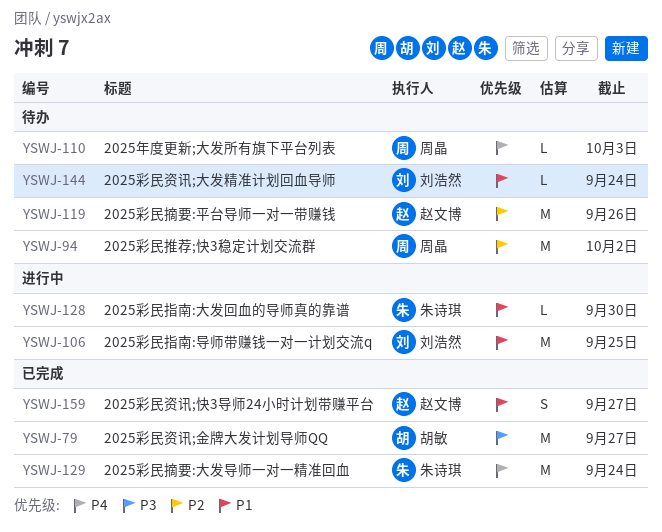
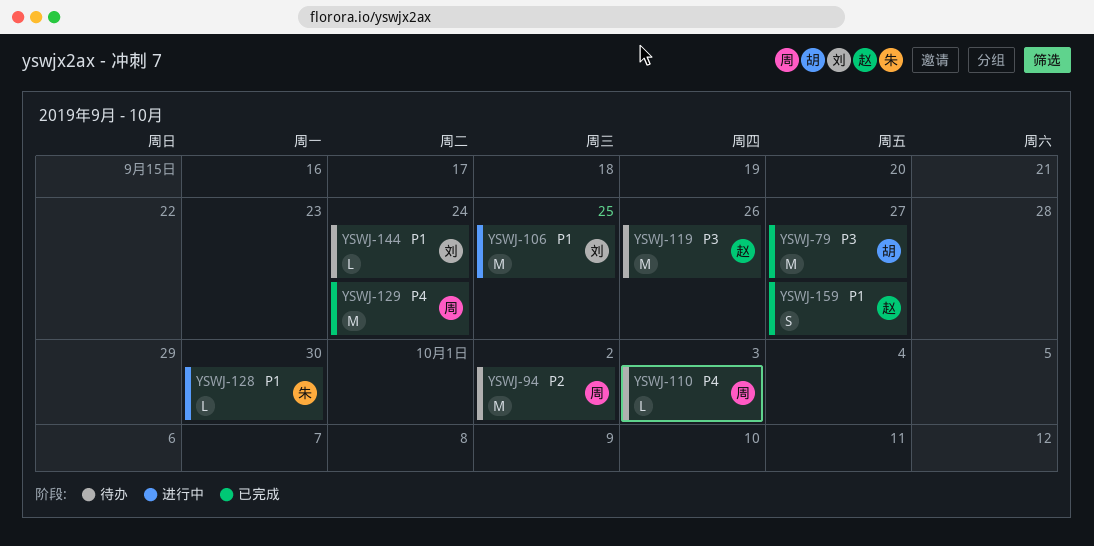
YSWJ-119, priority: P2 -> P3
YSWJ-129, owner: 朱诗琪 -> 周晶

